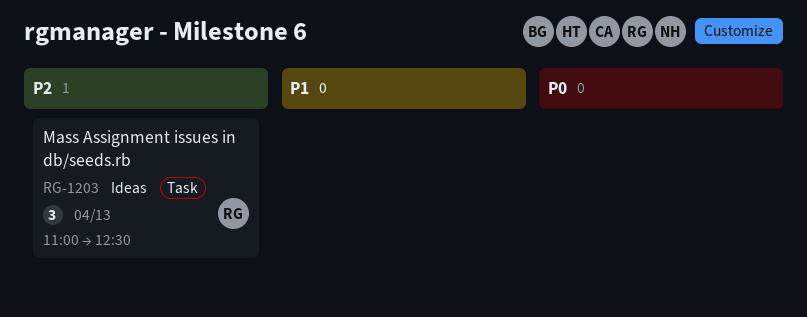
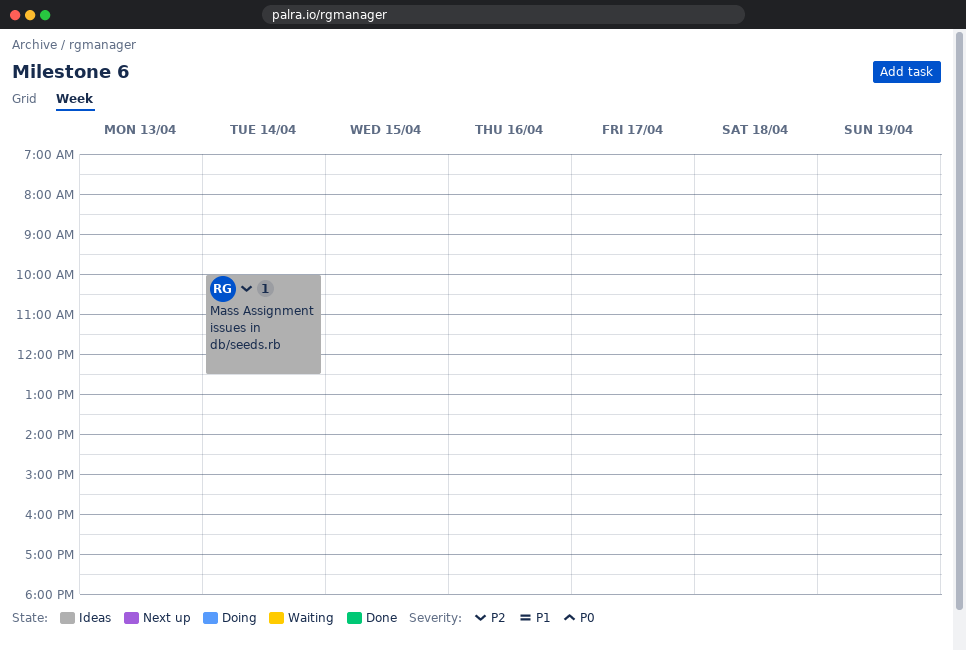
Mass Assignment issues in db/seeds.rb, estimate: 3 -> 1
Mass Assignment issues in db/seeds.rb, day: Apr 13 -> Apr 14
Mass Assignment issues in db/seeds.rb, begins: 11:00 -> 10:00

